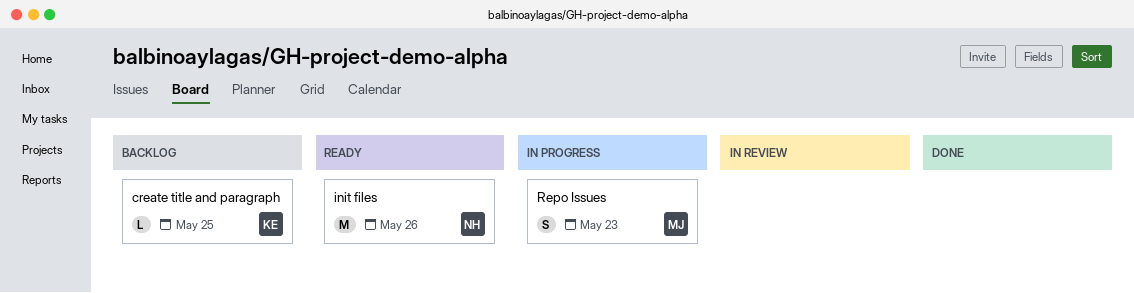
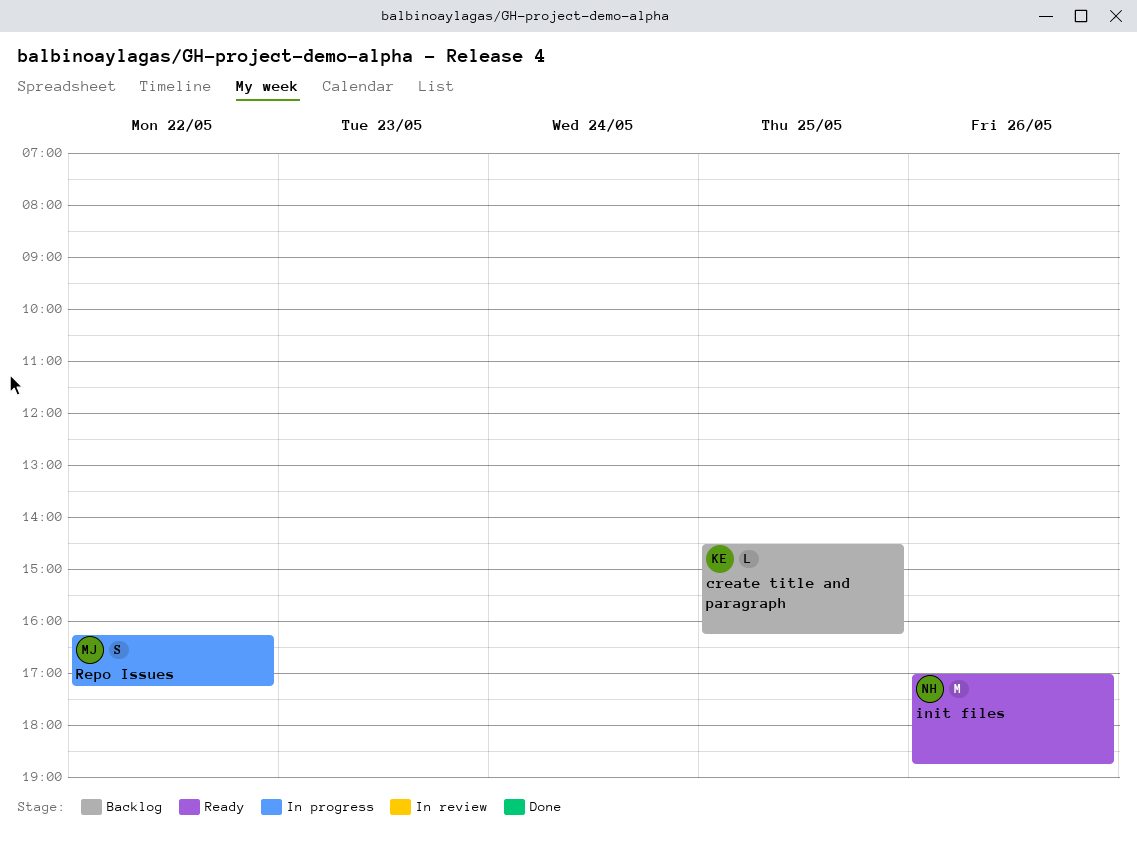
Repo Issues, day: May 23 -> May 22

